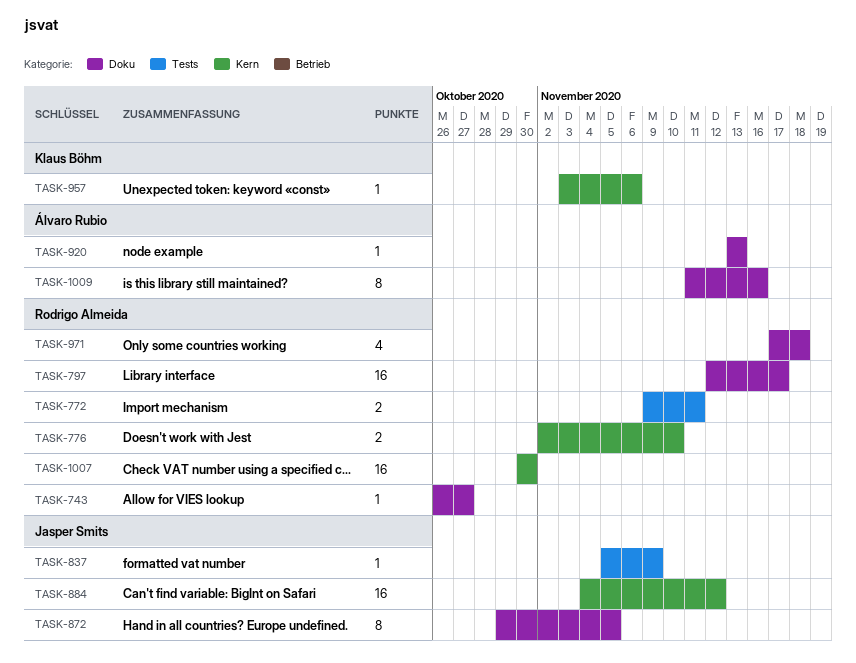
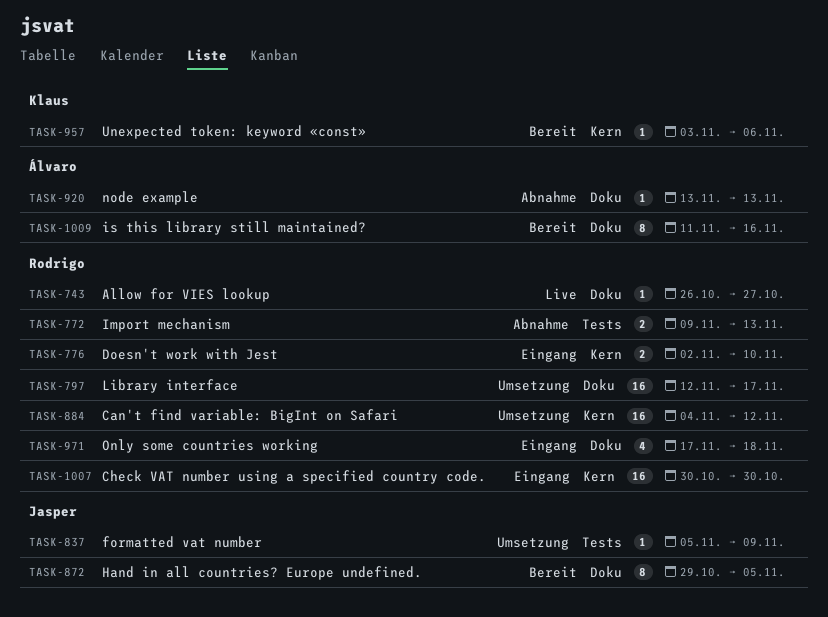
TASK-772, due: Nov 11 -> Nov 13
TASK-884, owner: Jasper Smits -> Rodrigo Almeida

